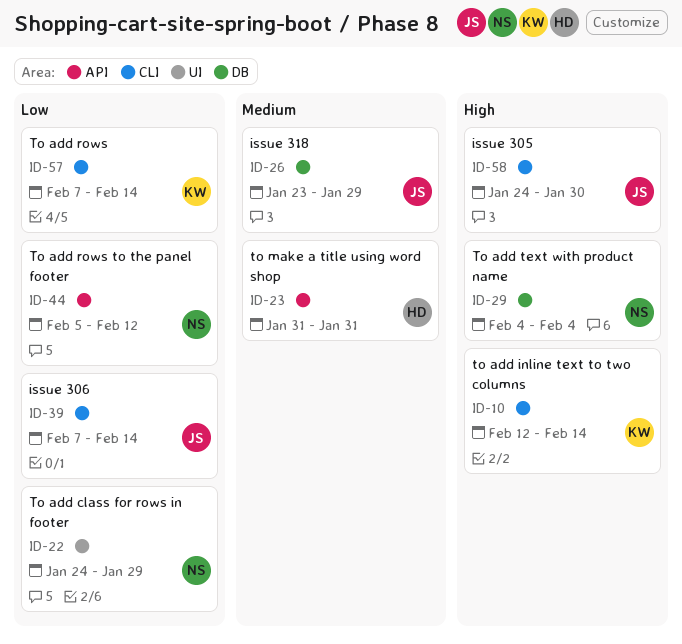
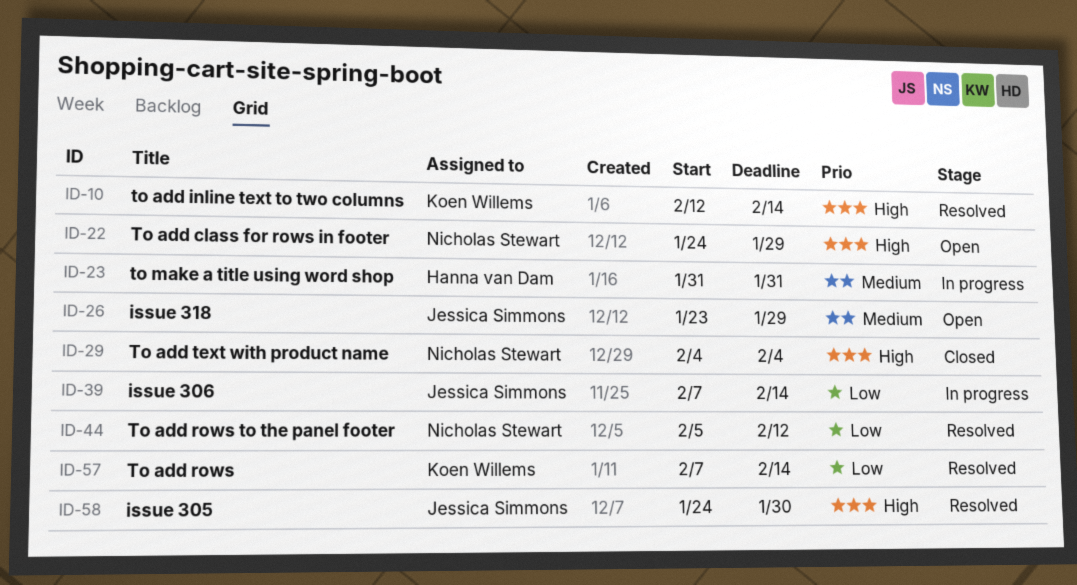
ID-22, priority: Low -> High

